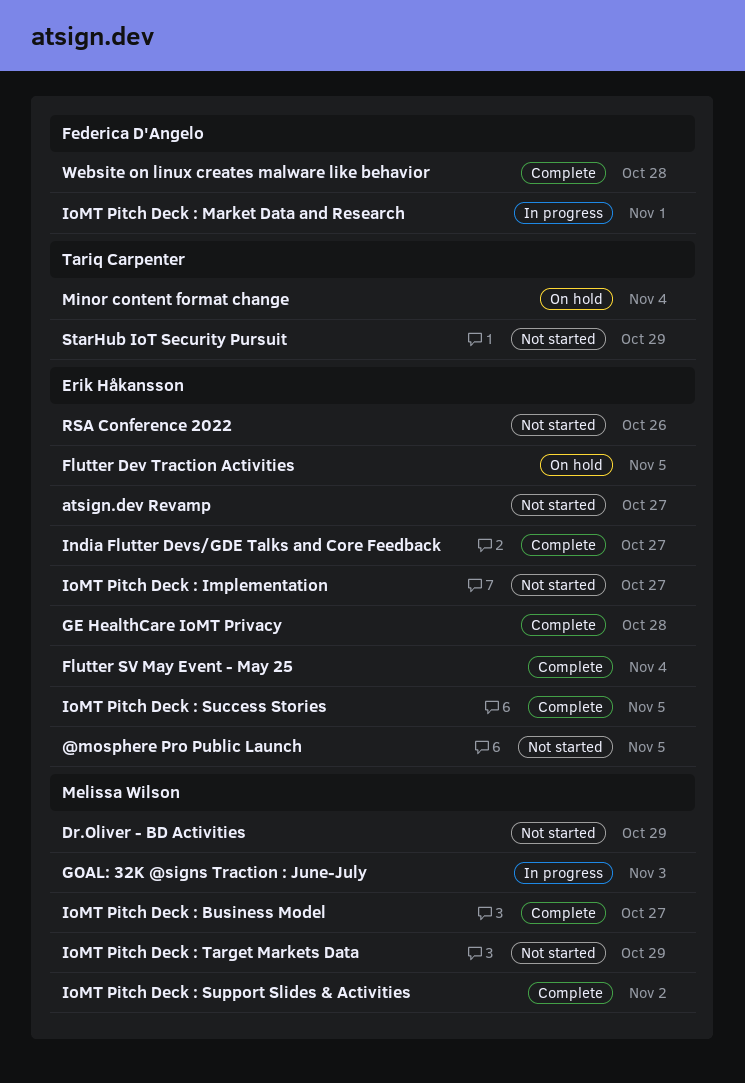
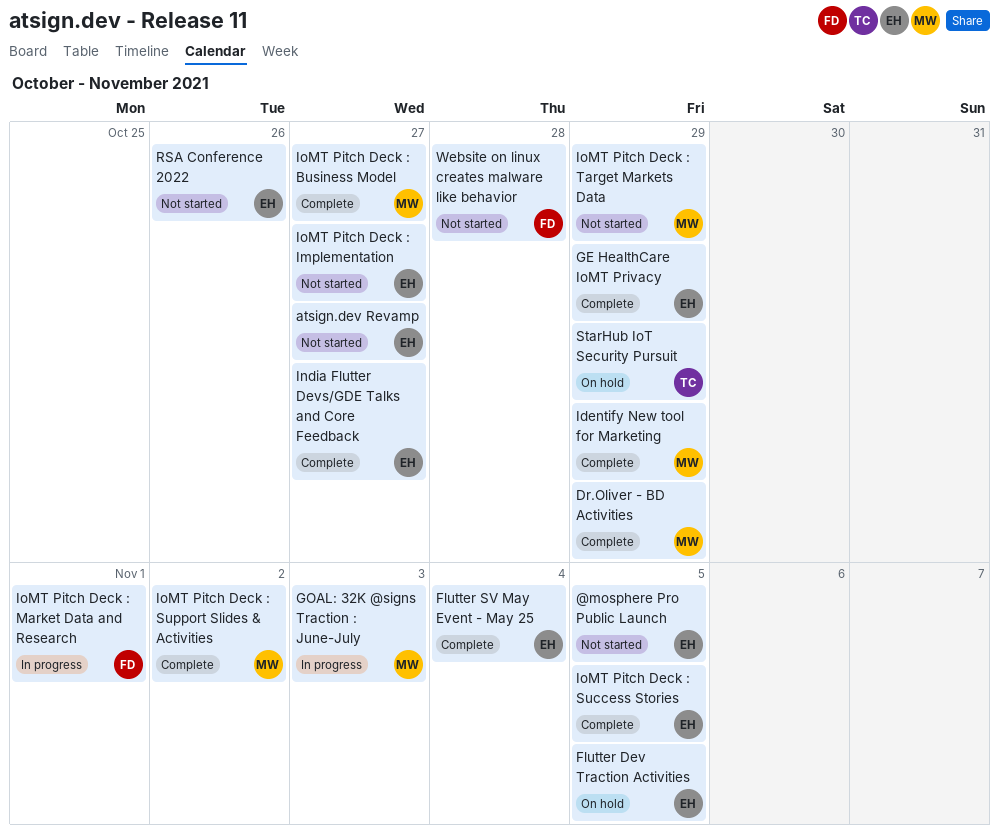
Dr.Oliver - BD Activities, status: Not started -> Complete
GE HealthCare IoMT Privacy, due: Oct 28 -> Oct 29
Identify New tool for Marketing: none -> present
Minor content format change: present -> none
StarHub IoT Security Pursuit, status: Not started -> On hold
Website on linux creates malware like behavior, status: Complete -> Not started

